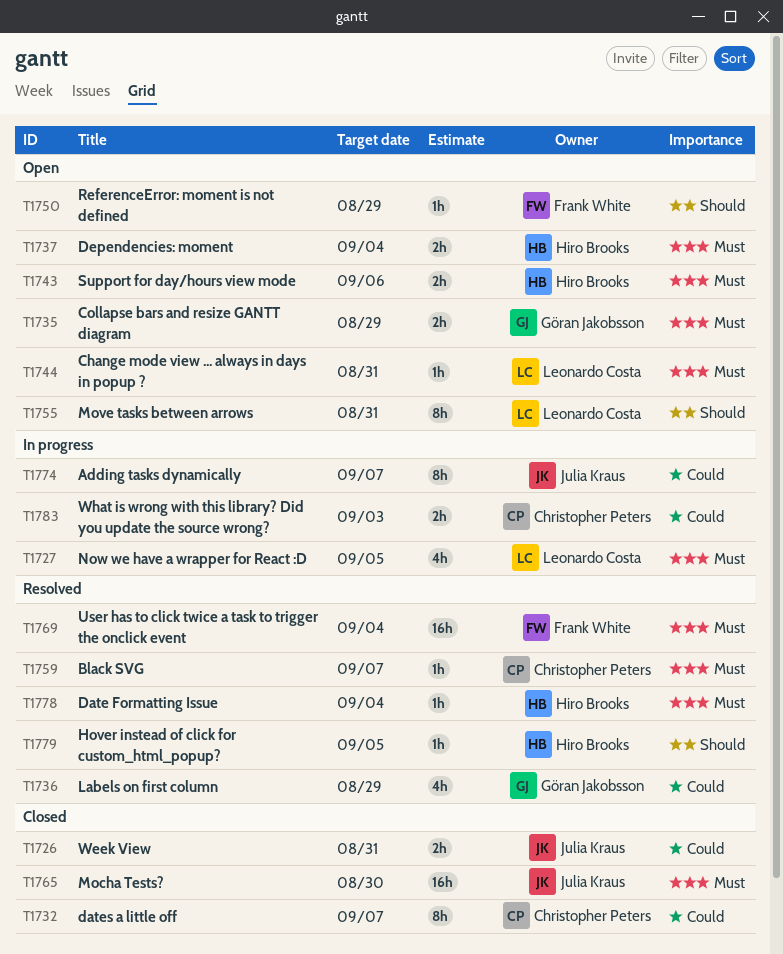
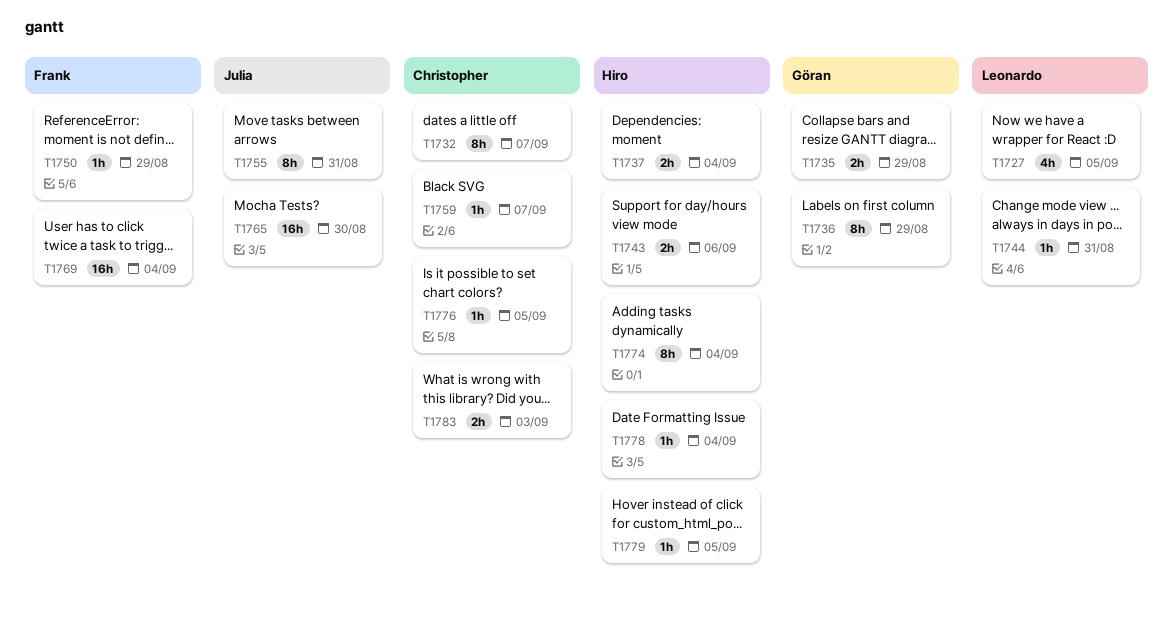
T1726: present -> none
T1736, estimate: 4h -> 8h
T1755, owner: Leonardo Costa -> Julia Kraus
T1774, owner: Julia Kraus -> Hiro Brooks
T1774, due: Sep 7 -> Sep 4
T1776: none -> present

